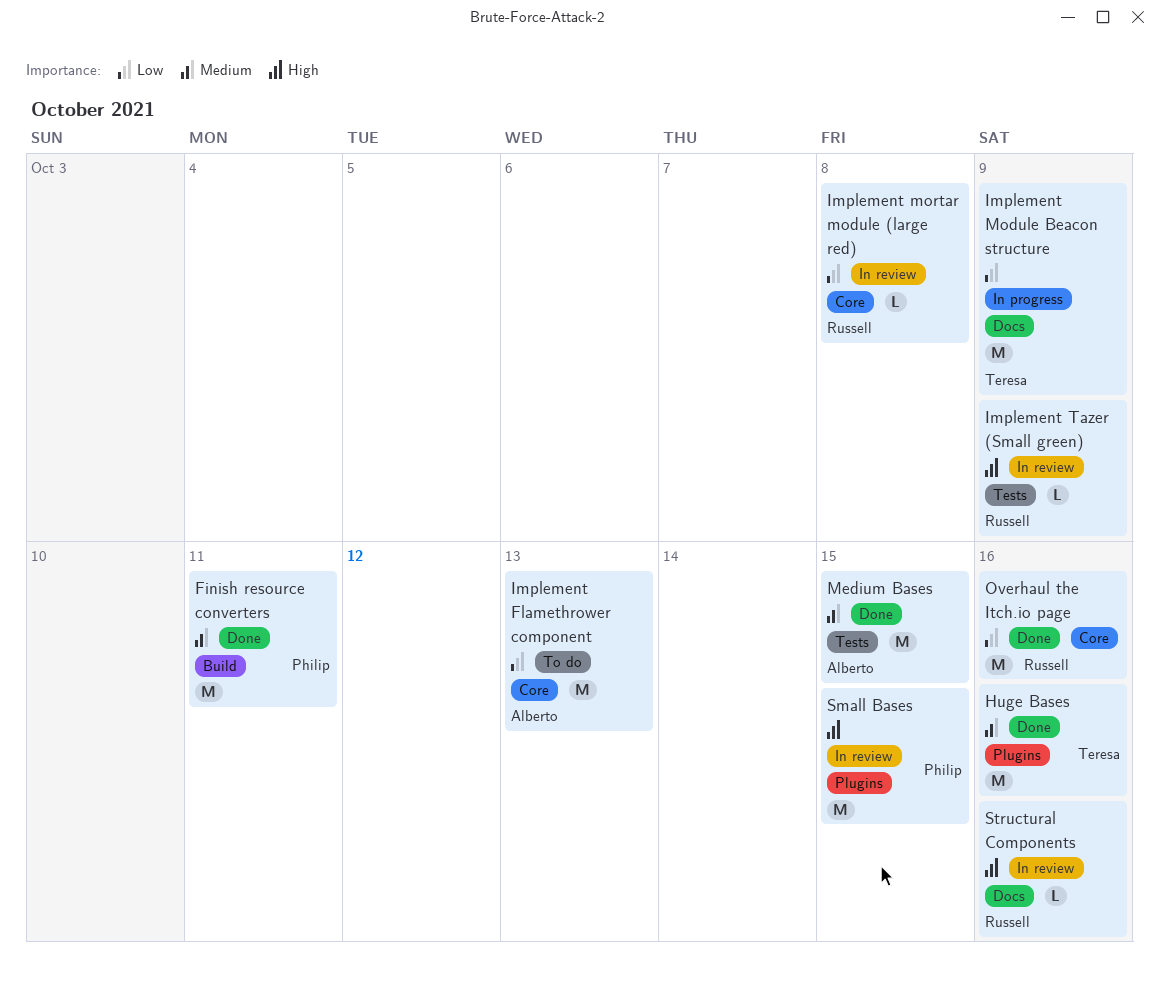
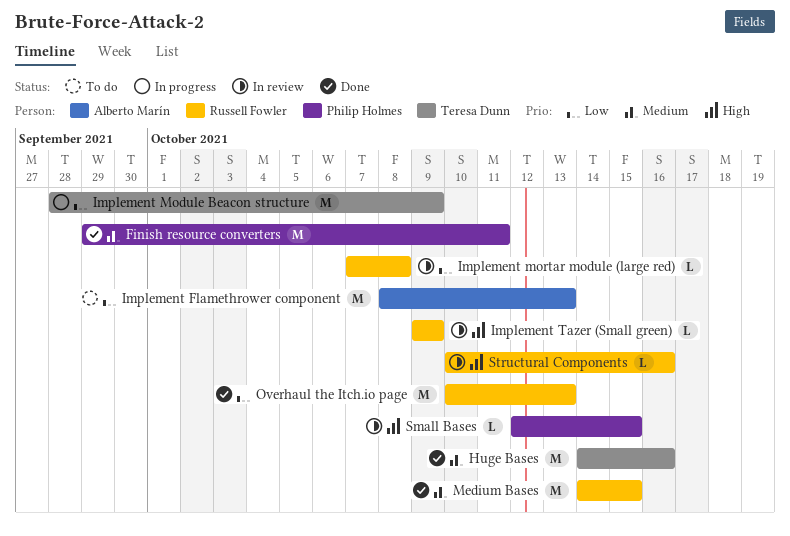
Medium Bases, owner: Alberto Marín -> Russell Fowler
Overhaul the Itch.io page, due: Oct 16 -> Oct 13
Small Bases, estimate: M -> L

